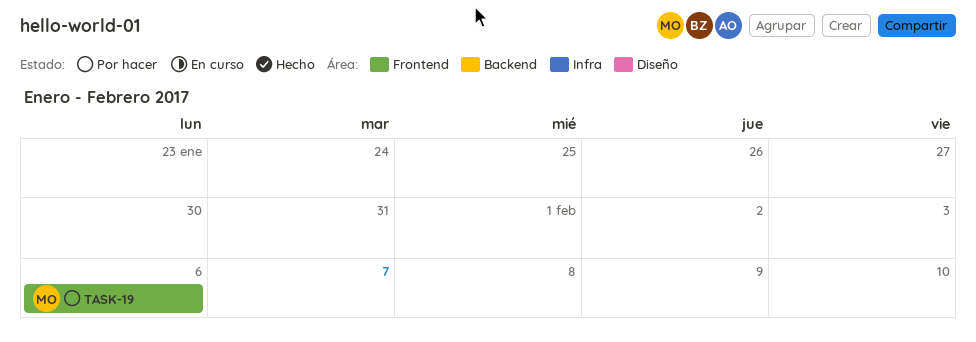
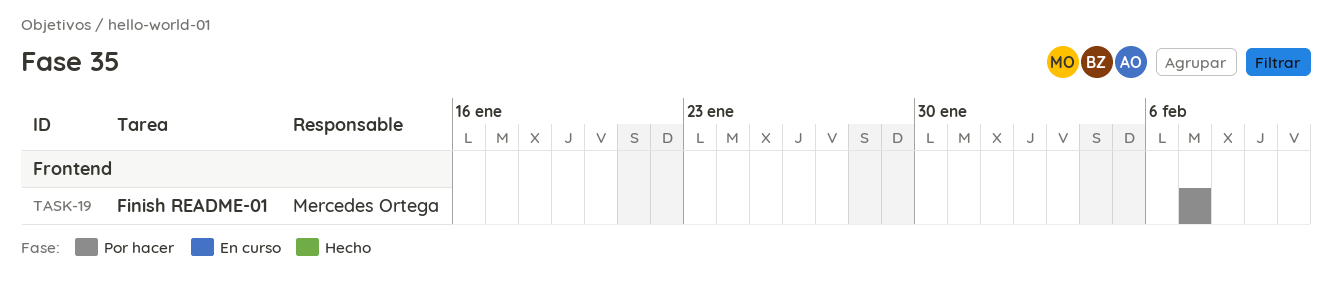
TASK-19, start: Feb 6 -> Feb 7
TASK-19, due: Feb 6 -> Feb 7

